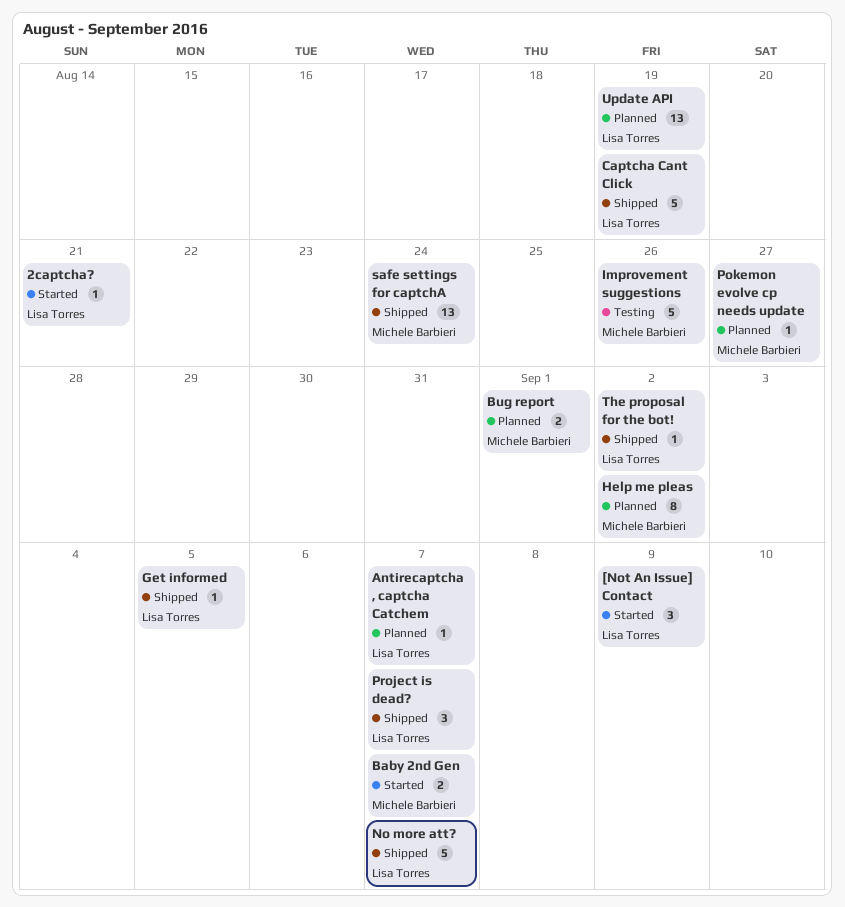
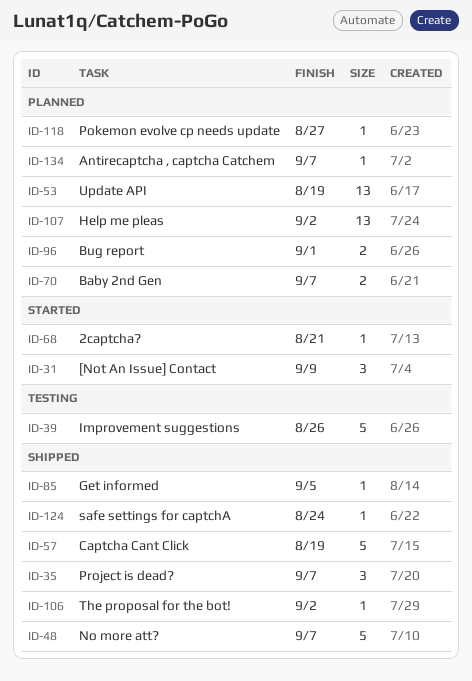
Baby 2nd Gen, status: Started -> Planned
Help me pleas, estimate: 8 -> 13
safe settings for captchA, estimate: 13 -> 1

